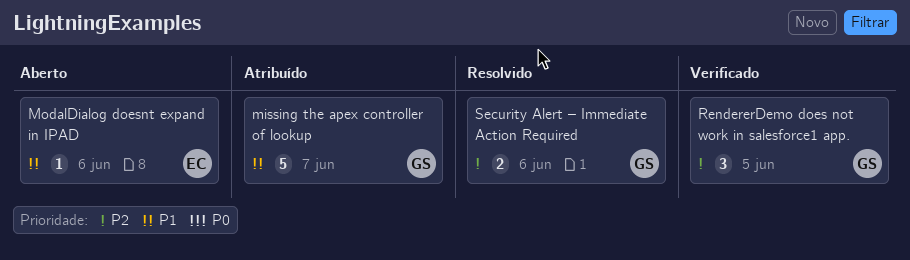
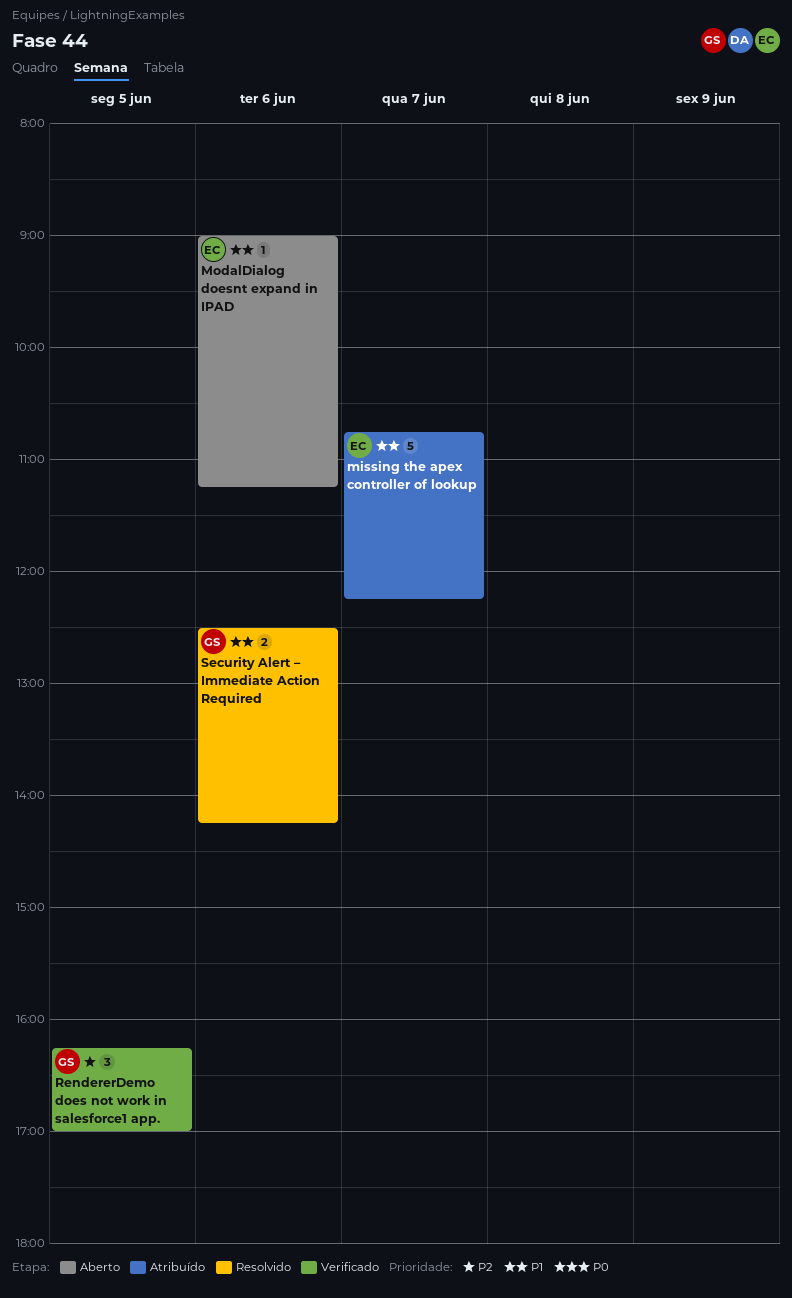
missing the apex controller of lookup, owner: GS -> EC
Security Alert – Immediate Action Required, priority: P2 -> P1

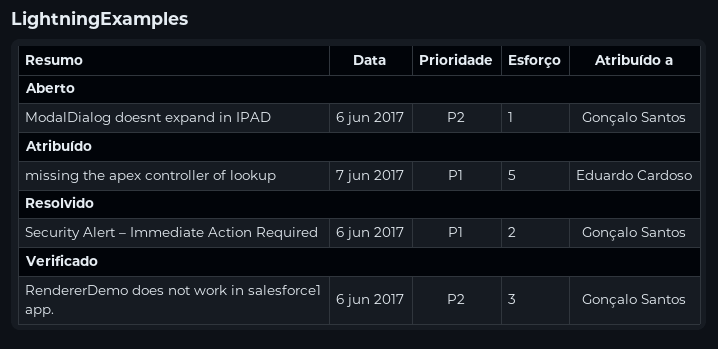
ModalDialog doesnt expand in IPAD, owner: Eduardo Cardoso -> Gonçalo Santos
ModalDialog doesnt expand in IPAD, priority: P1 -> P2
RendererDemo does not work in salesforce1 app., day: Jun 5 -> Jun 6

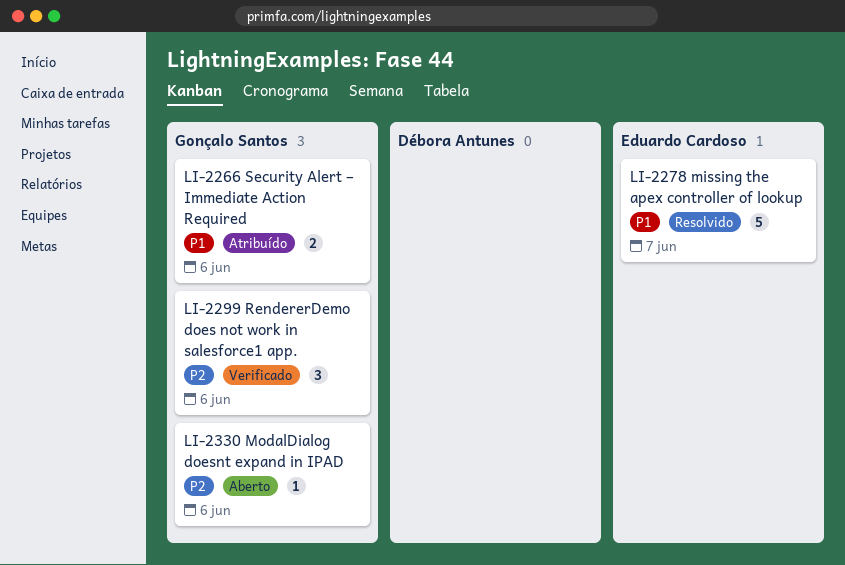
missing the apex controller of lookup, status: Atribuído -> Resolvido
Security Alert – Immediate Action Required, status: Resolvido -> Atribuído

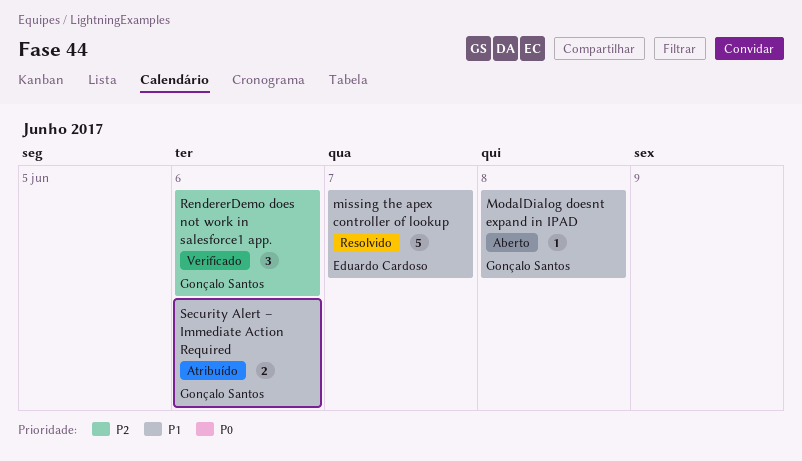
ModalDialog doesnt expand in IPAD, priority: P2 -> P1
ModalDialog doesnt expand in IPAD, day: Jun 6 -> Jun 8

